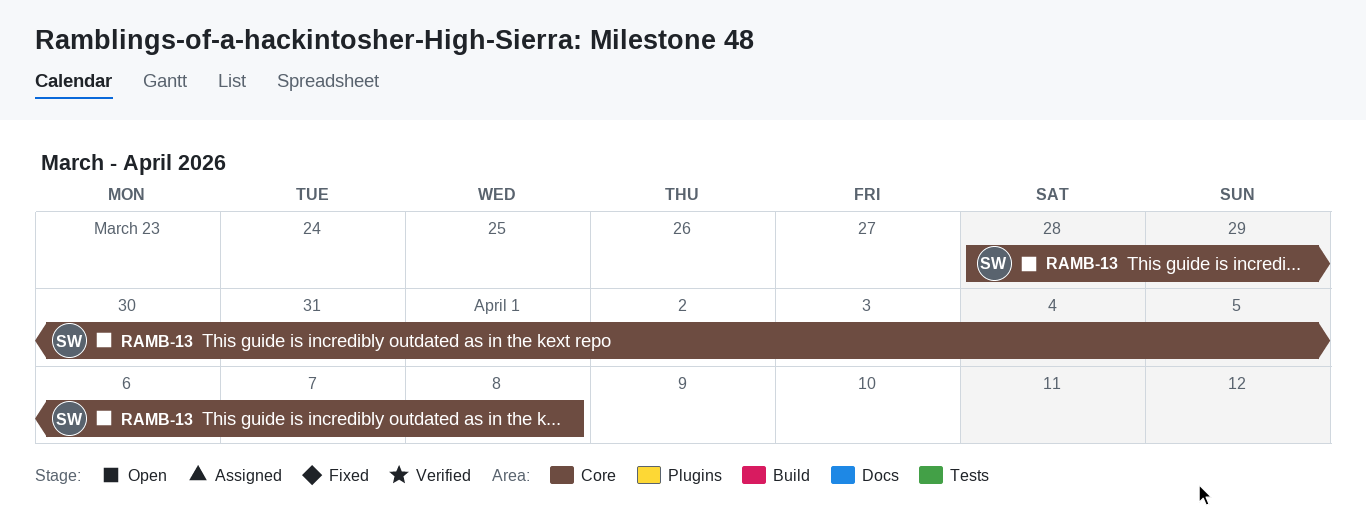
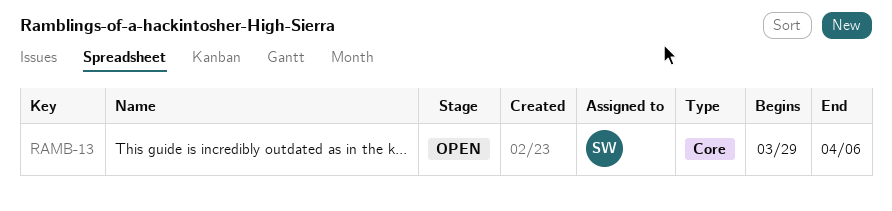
RAMB-13, start: Mar 28 -> Mar 29
RAMB-13, due: Apr 8 -> Apr 6

